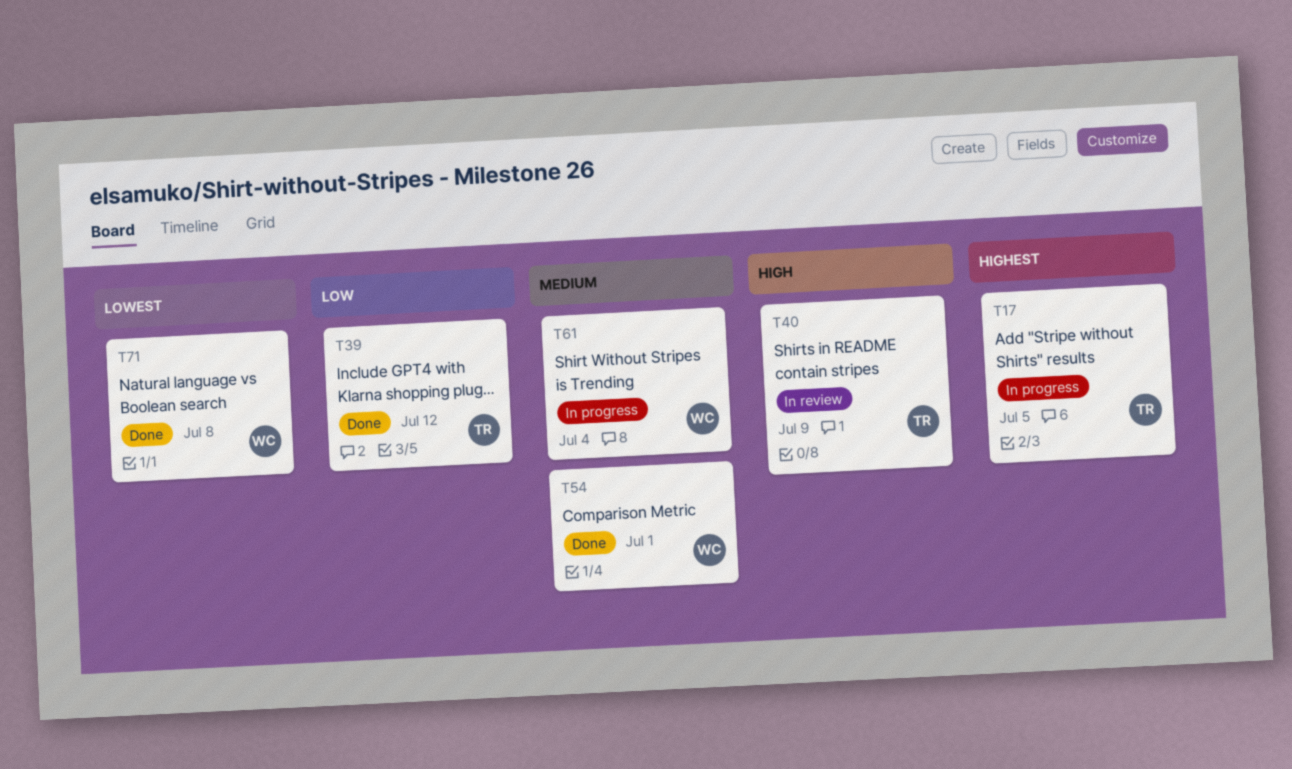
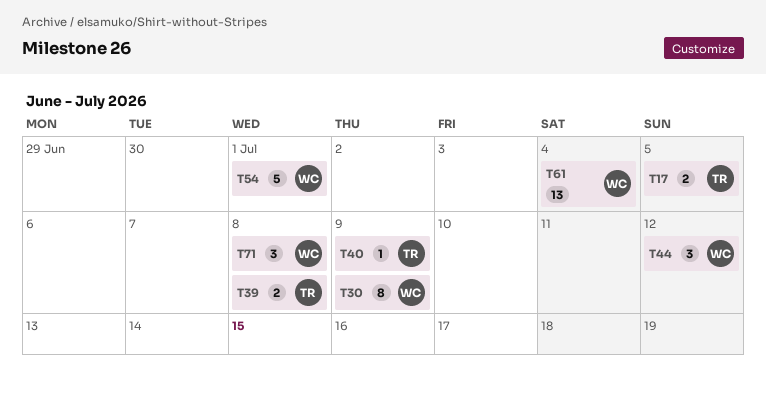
T30: none -> present
T39, due: Jul 12 -> Jul 8
T44: none -> present

